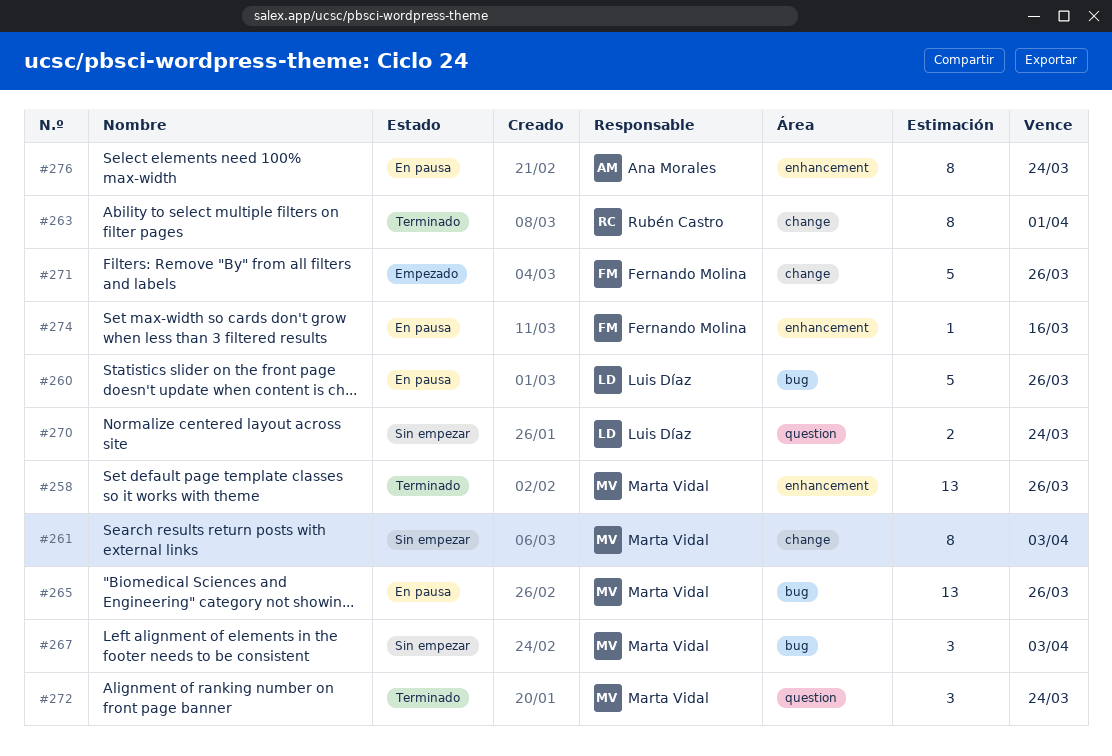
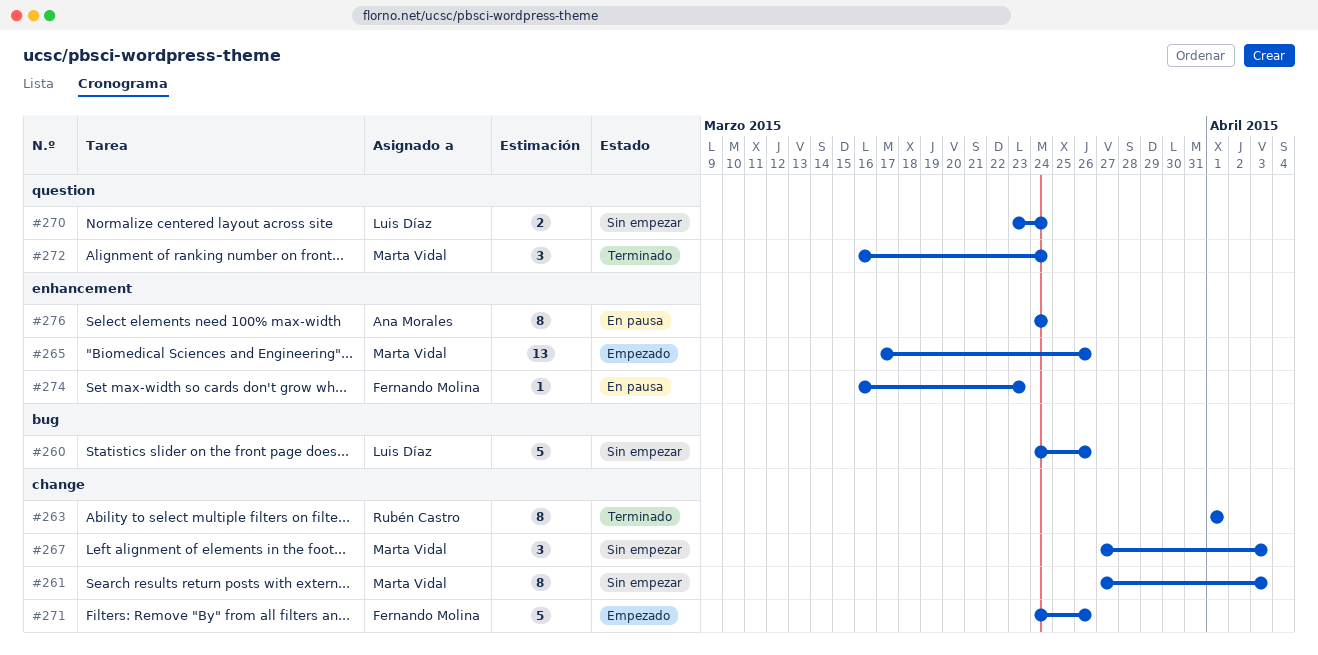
#258: present -> none
#260, status: En pausa -> Sin empezar
#265, status: En pausa -> Empezado
#265, label: bug -> enhancement
#267, label: bug -> change
#274, due: Mar 16 -> Mar 23

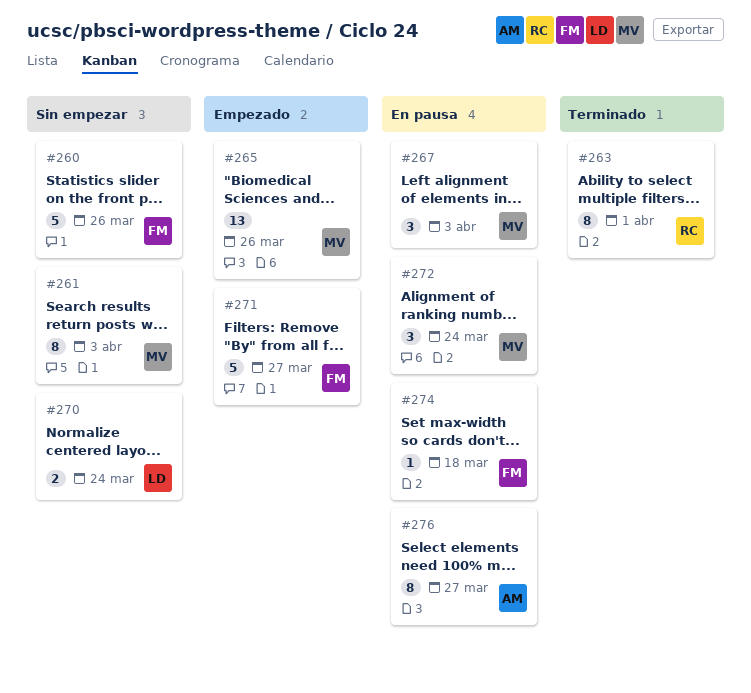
#260, owner: Luis Díaz -> Fernando Molina
#267, status: Sin empezar -> En pausa
#271, due: Mar 26 -> Mar 27
#272, status: Terminado -> En pausa
#274, due: Mar 23 -> Mar 18
#276, due: Mar 24 -> Mar 27

